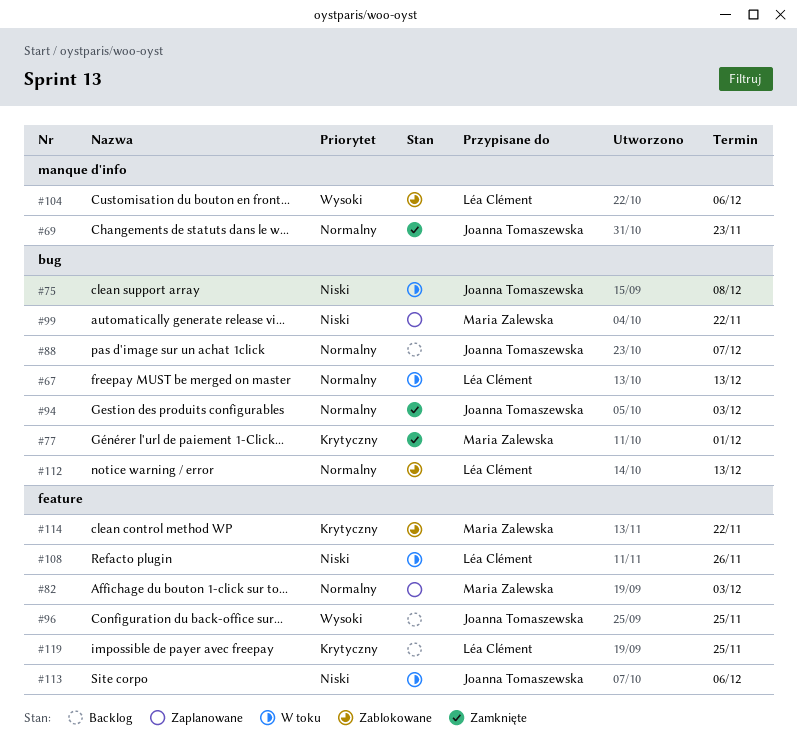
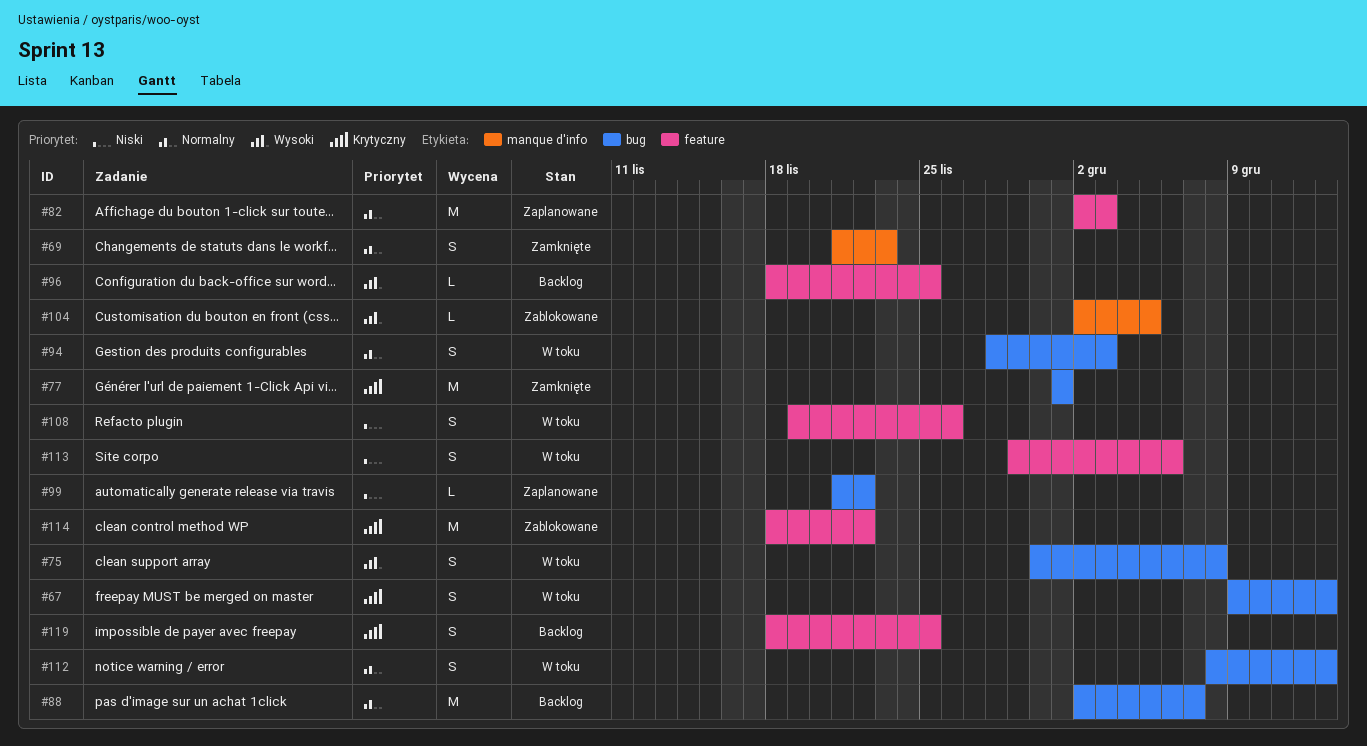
#67, priority: Normalny -> Krytyczny
#75, priority: Niski -> Wysoki
#94, status: Zamknięte -> W toku
#104, due: Dec 6 -> Dec 5
#112, status: Zablokowane -> W toku

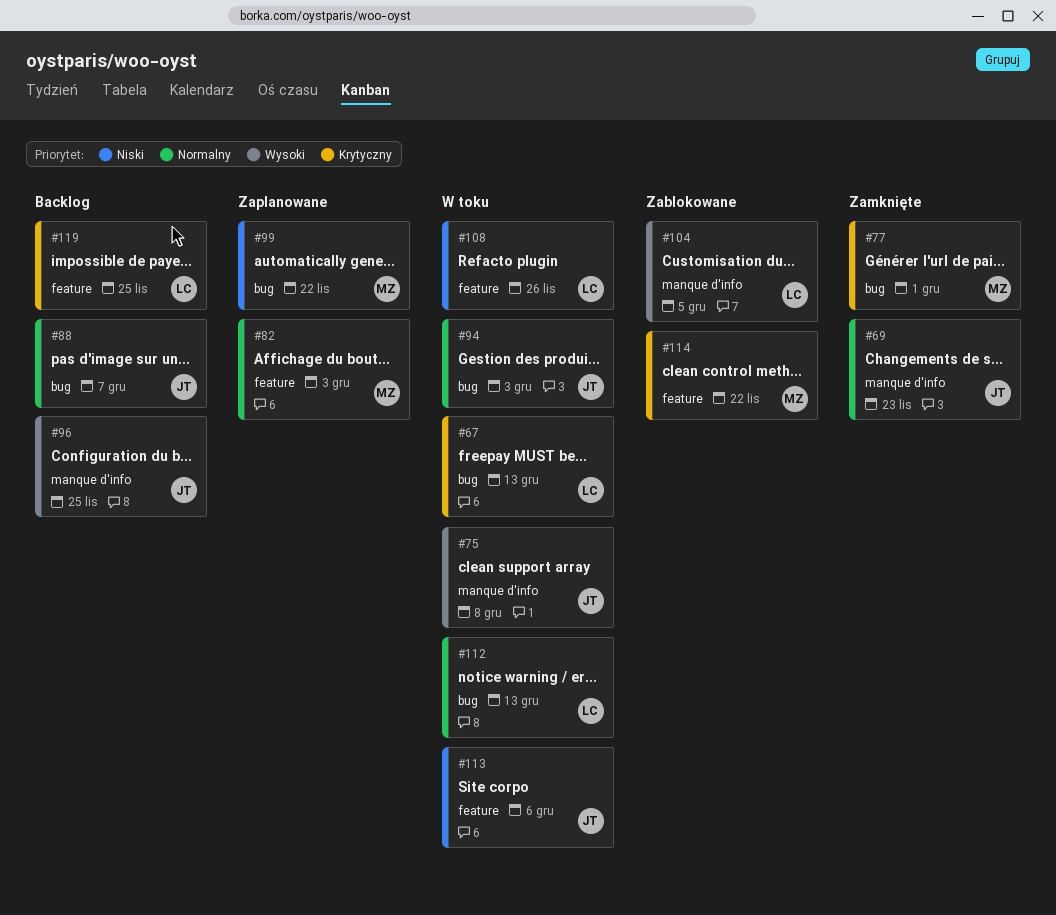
#75, label: bug -> manque d'info
#96, label: feature -> manque d'info

